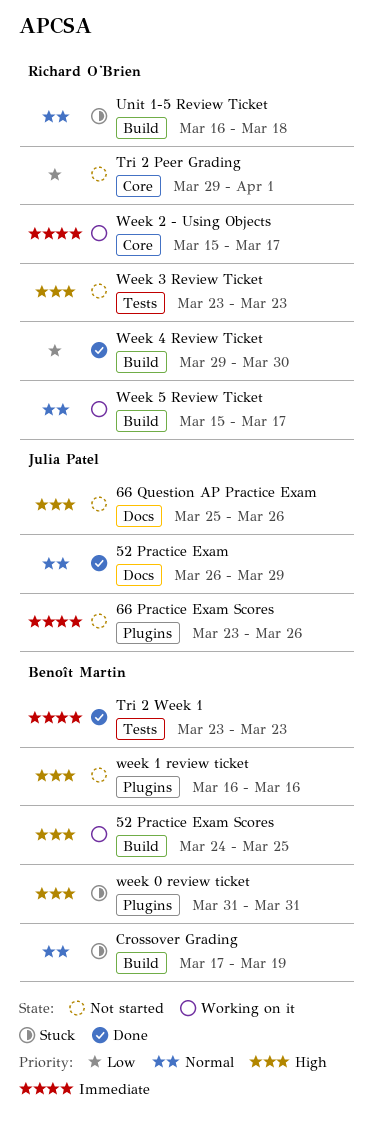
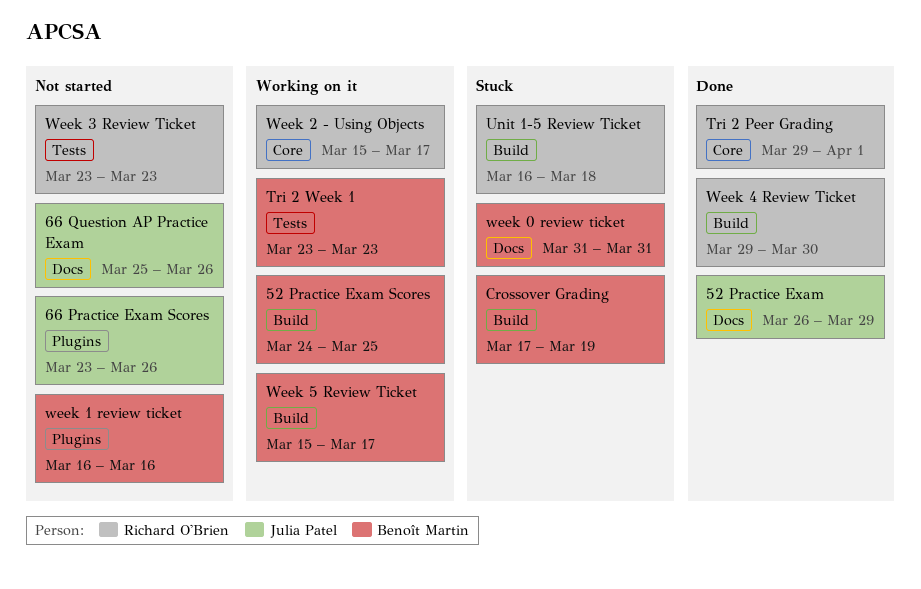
Tri 2 Peer Grading, status: Not started -> Done
Tri 2 Week 1, status: Done -> Working on it
week 0 review ticket, label: Plugins -> Docs
Week 5 Review Ticket, owner: Richard O'Brien -> Benoît Martin

